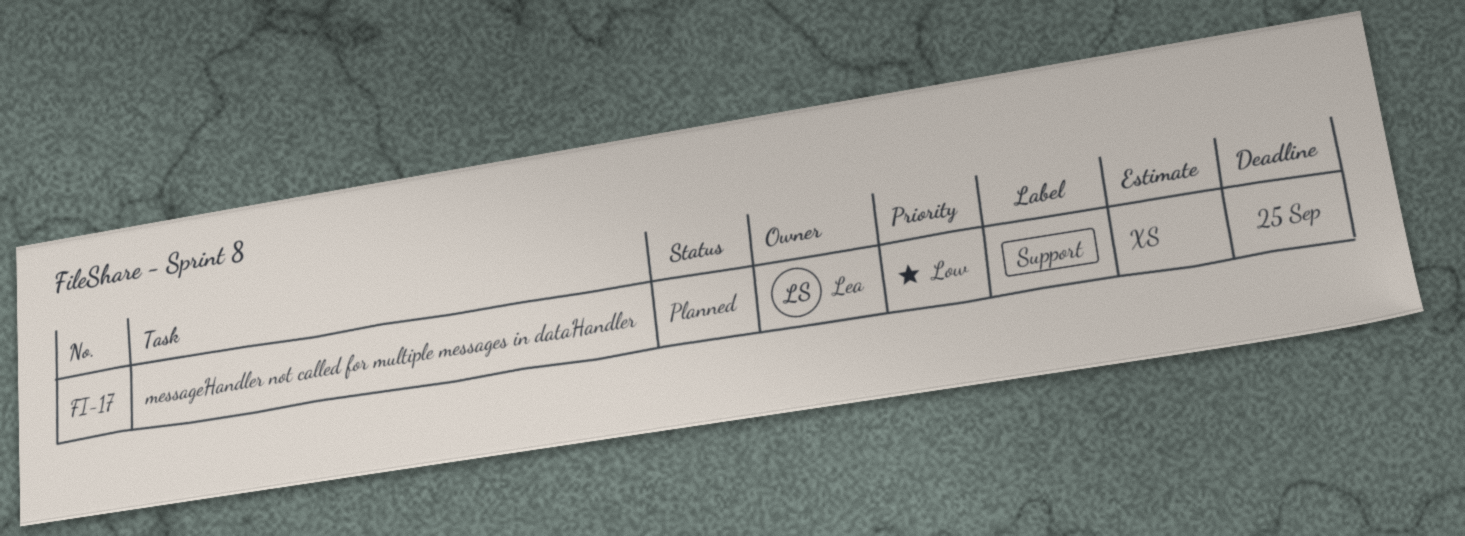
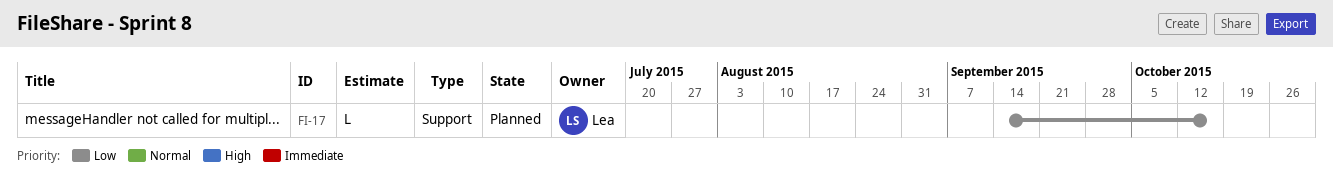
FI-17, estimate: XS -> L
FI-17, due: Sep 25 -> Oct 16

